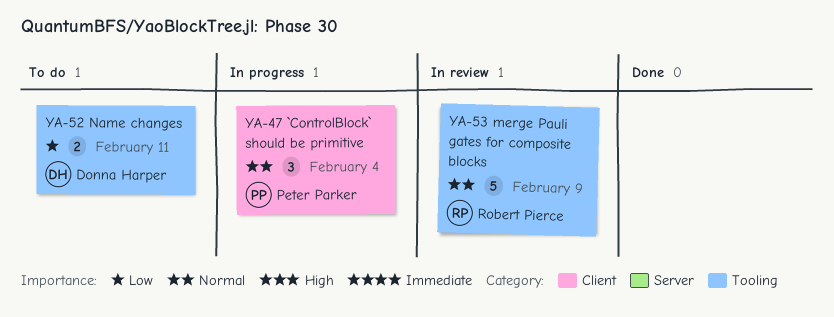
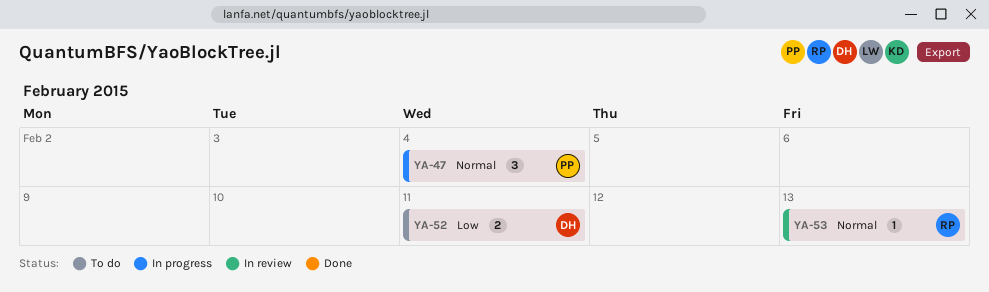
YA-53, estimate: 5 -> 1
YA-53, due: Feb 9 -> Feb 13

